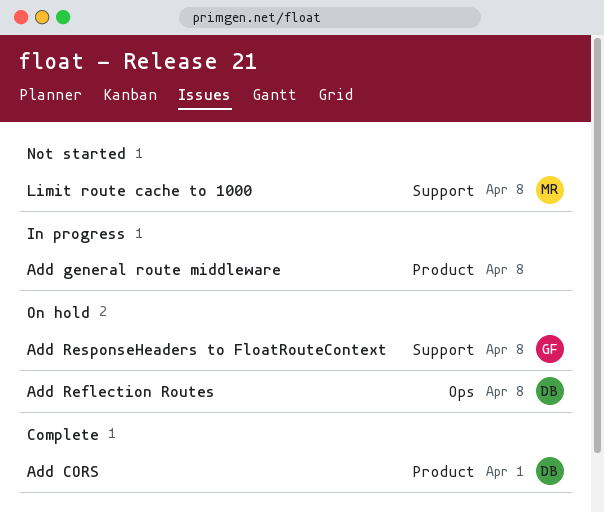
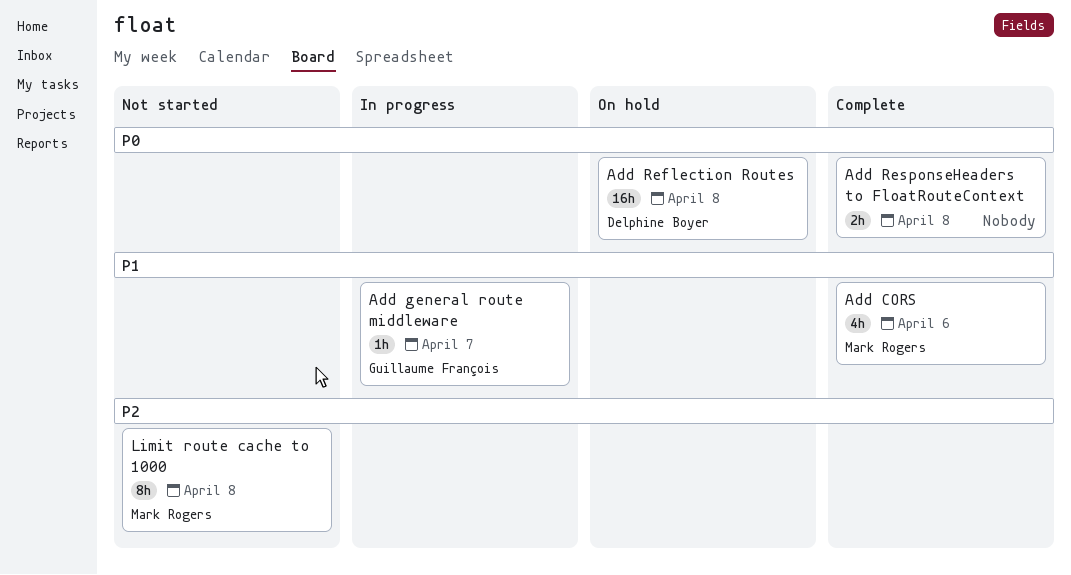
Add CORS, owner: Delphine Boyer -> Mark Rogers
Add CORS, due: Apr 1 -> Apr 6
Add general route middleware, owner: none -> Guillaume François
Add general route middleware, due: Apr 8 -> Apr 7
Add ResponseHeaders to FloatRouteContext, status: On hold -> Complete
Add ResponseHeaders to FloatRouteContext, owner: Guillaume François -> none

